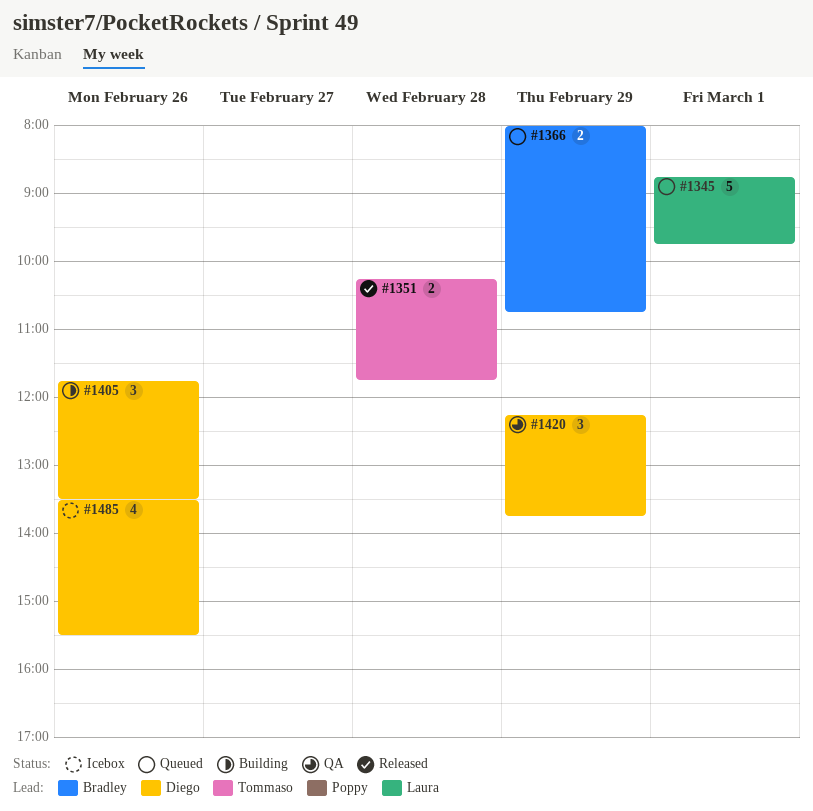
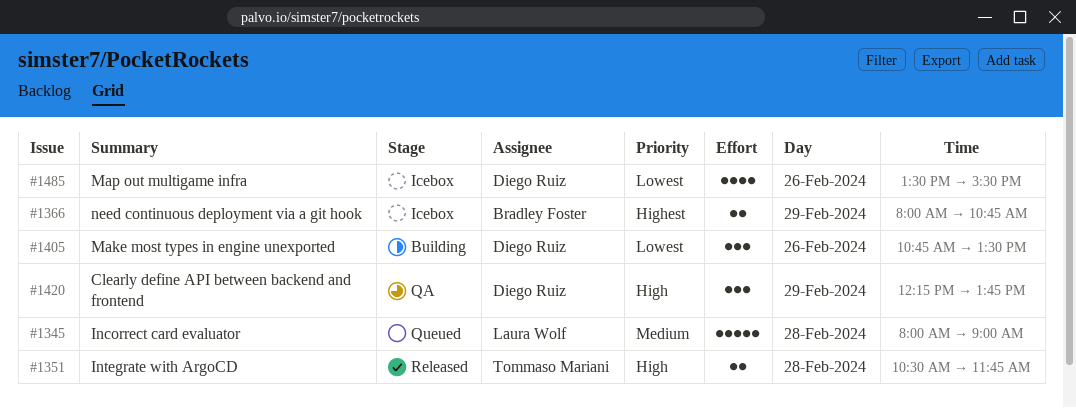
#1345, day: Mar 1 -> Feb 28
#1345, begins: 08:45 -> 08:00
#1345, ends: 09:45 -> 09:00
#1351, begins: 10:15 -> 10:30
#1366, status: Queued -> Icebox
#1405, begins: 11:45 -> 10:45

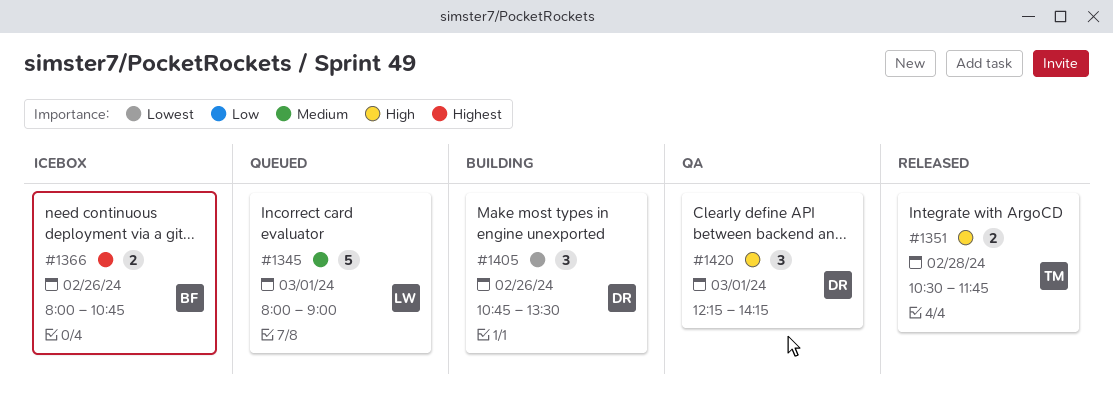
#1345, day: Feb 28 -> Mar 1
#1366, day: Feb 29 -> Feb 26
#1420, day: Feb 29 -> Mar 1
#1420, ends: 13:45 -> 14:15
#1485: present -> none

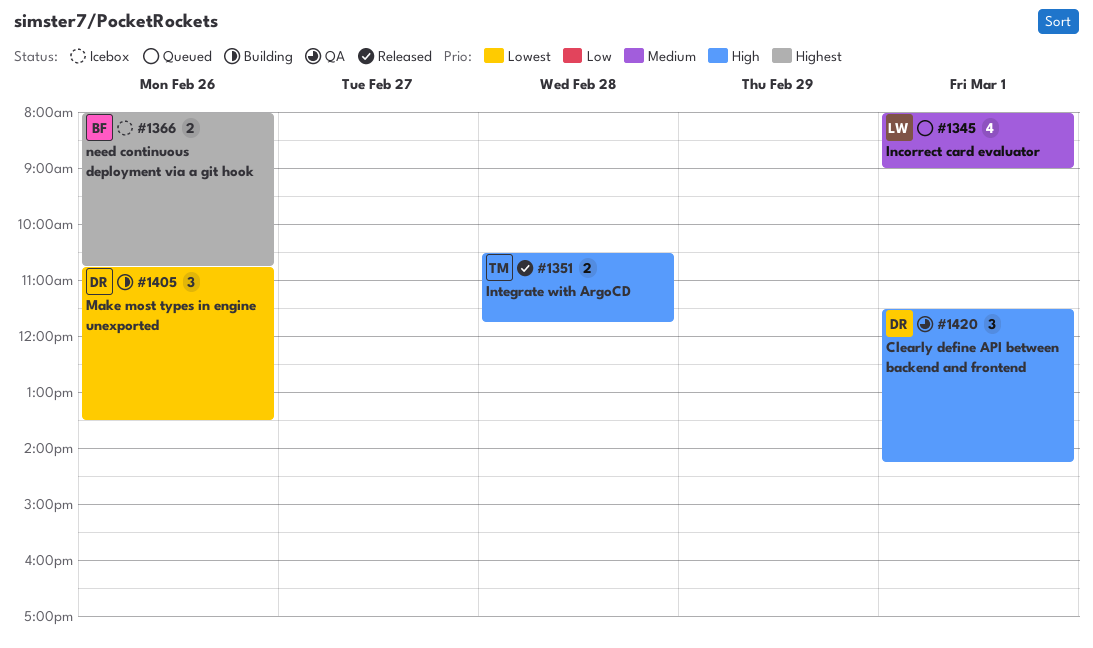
#1345, estimate: 5 -> 4
#1420, begins: 12:15 -> 11:30

